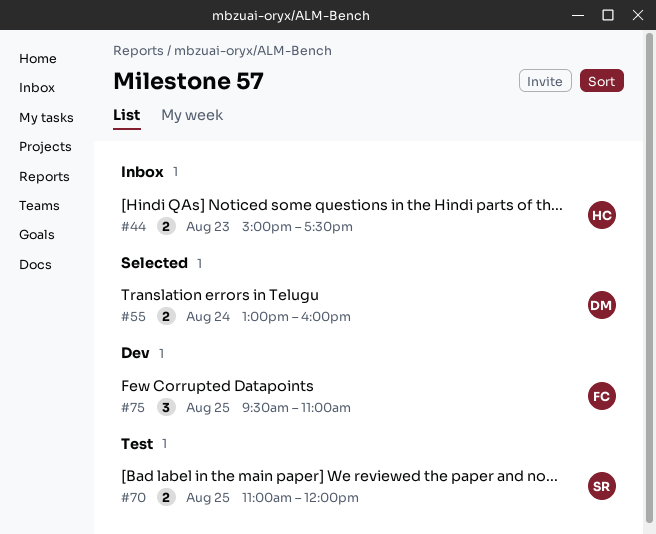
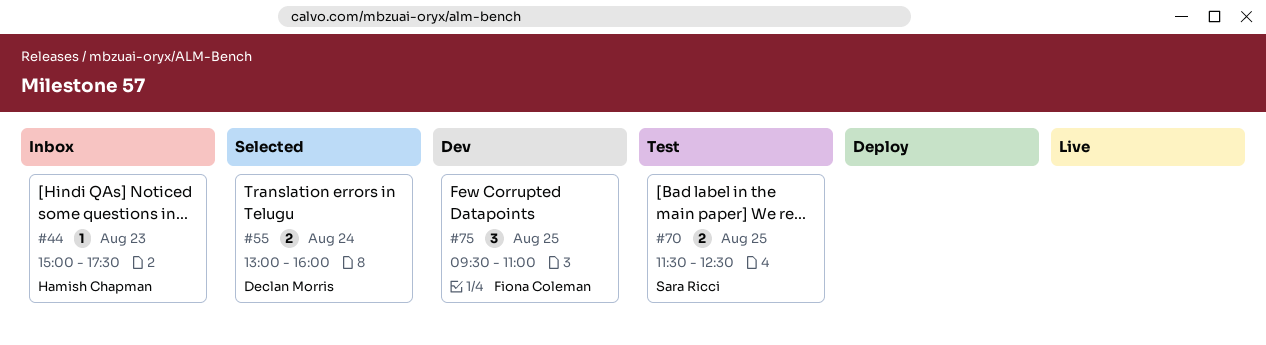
#44, estimate: 2 -> 1
#70, begins: 11:00 -> 11:30
#70, ends: 12:00 -> 12:30

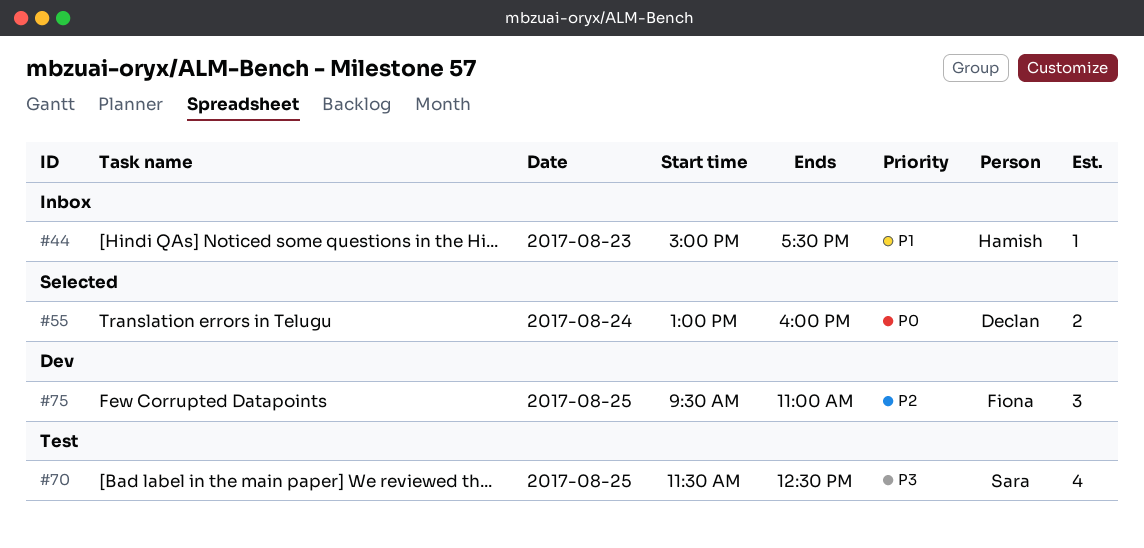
#70, estimate: 2 -> 4

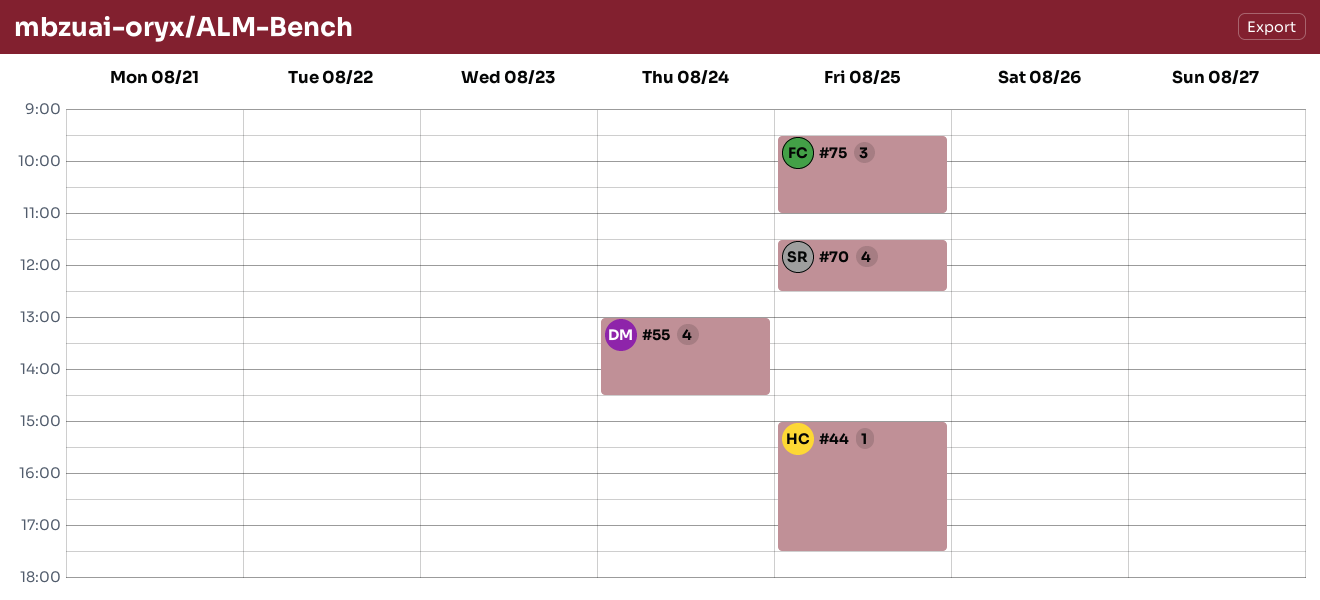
#44, day: Aug 23 -> Aug 25
#55, estimate: 2 -> 4
#55, ends: 16:00 -> 14:30

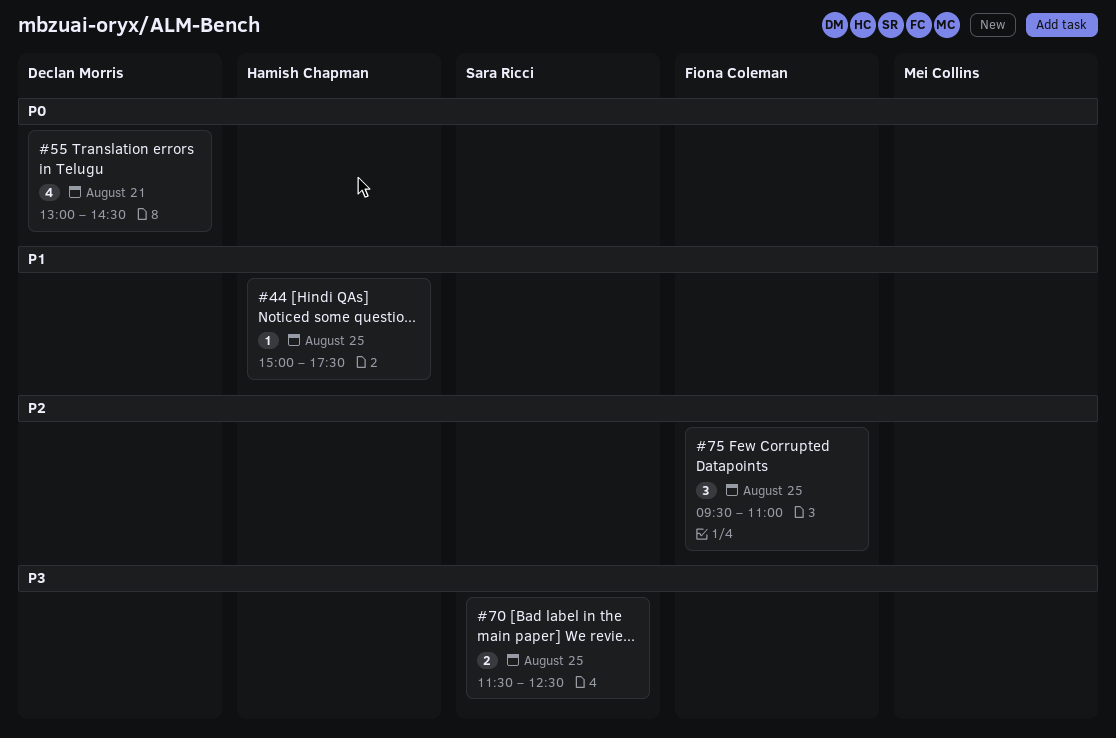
#55, day: Aug 24 -> Aug 21
#70, estimate: 4 -> 2

